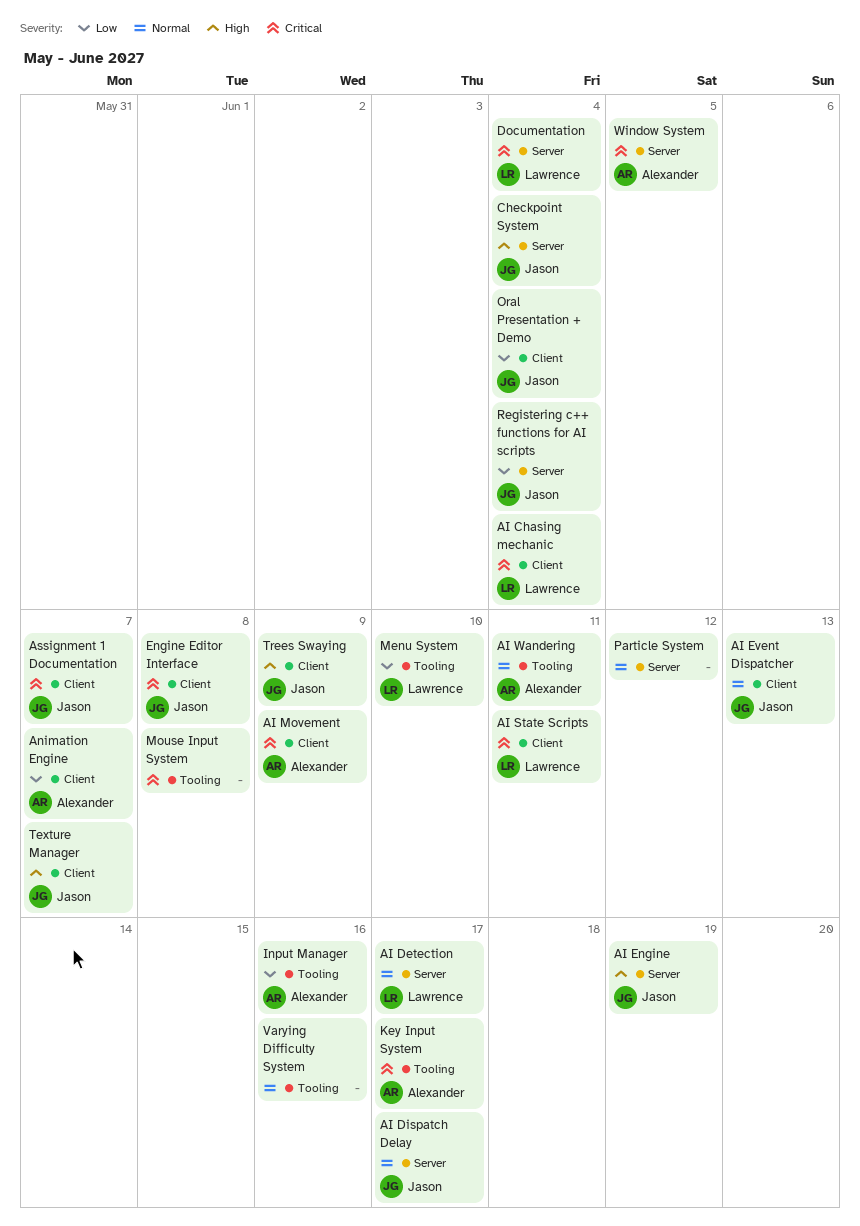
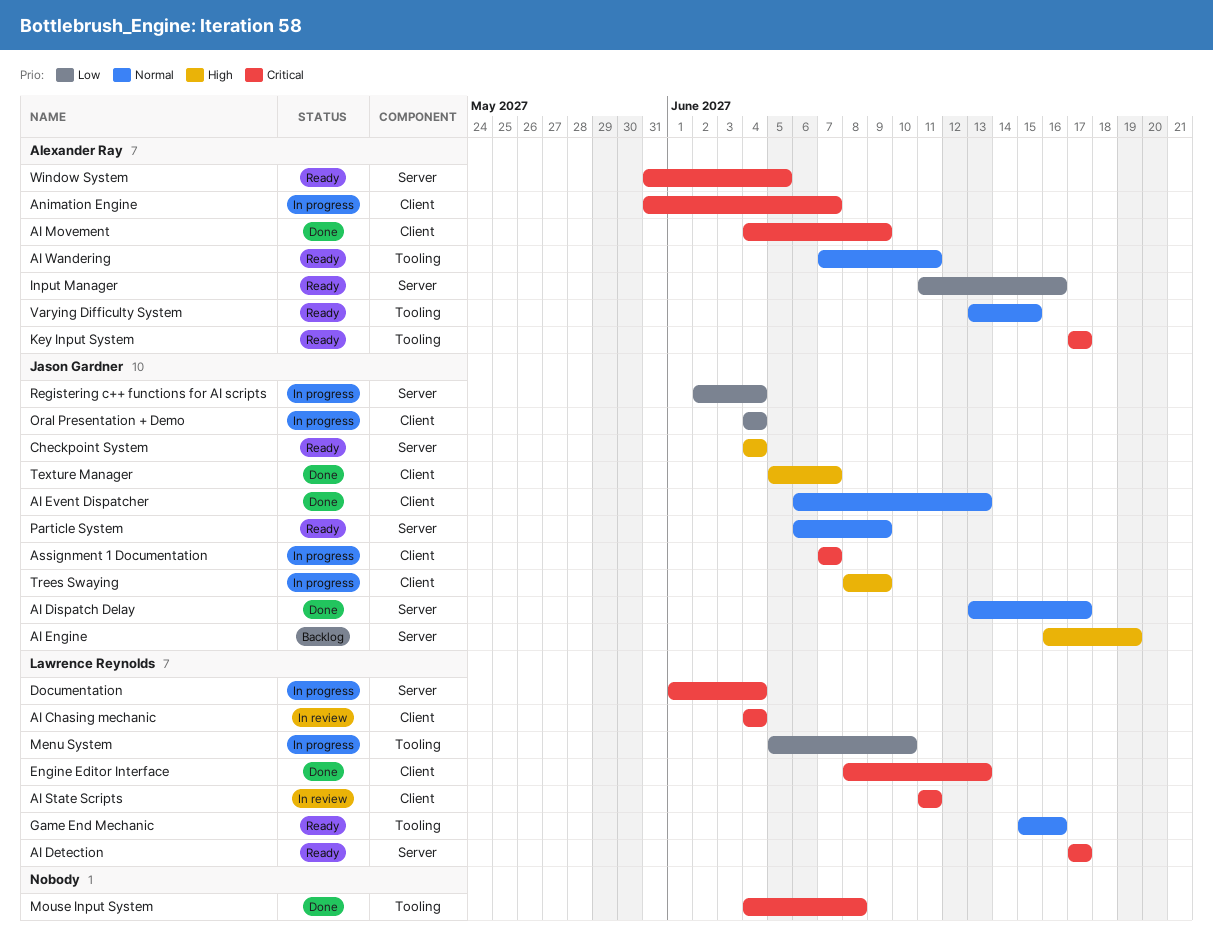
AI Detection, priority: Normal -> Critical
Animation Engine, priority: Low -> Critical
Engine Editor Interface, owner: Jason Gardner -> Lawrence Reynolds
Engine Editor Interface, due: Jun 8 -> Jun 13
Game End Mechanic: none -> present
Input Manager, label: Tooling -> Server
Particle System, owner: none -> Jason Gardner
Particle System, due: Jun 12 -> Jun 9
Varying Difficulty System, owner: none -> Alexander Ray
Varying Difficulty System, due: Jun 16 -> Jun 15

